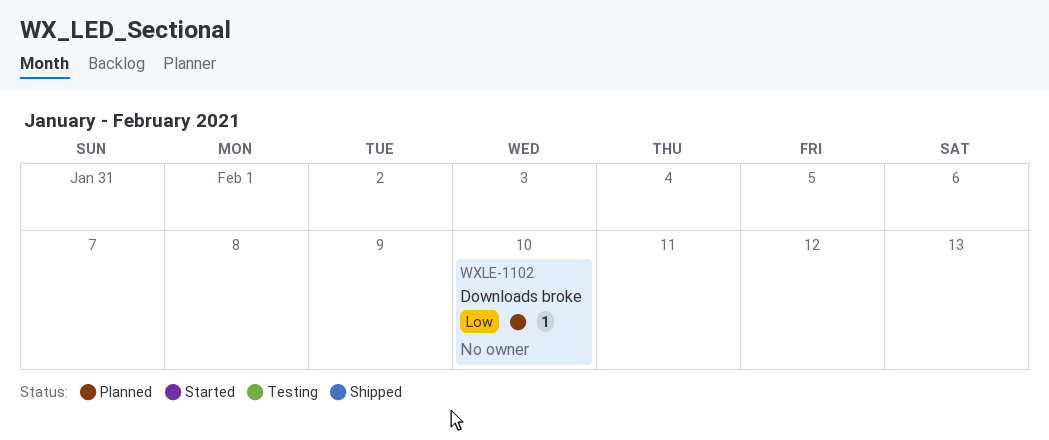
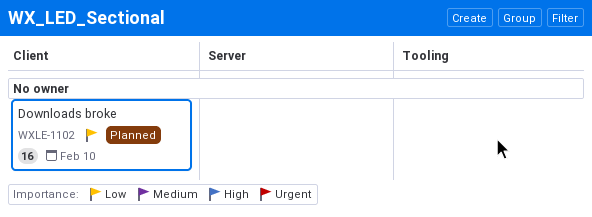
WXLE-1102, estimate: 1 -> 16

